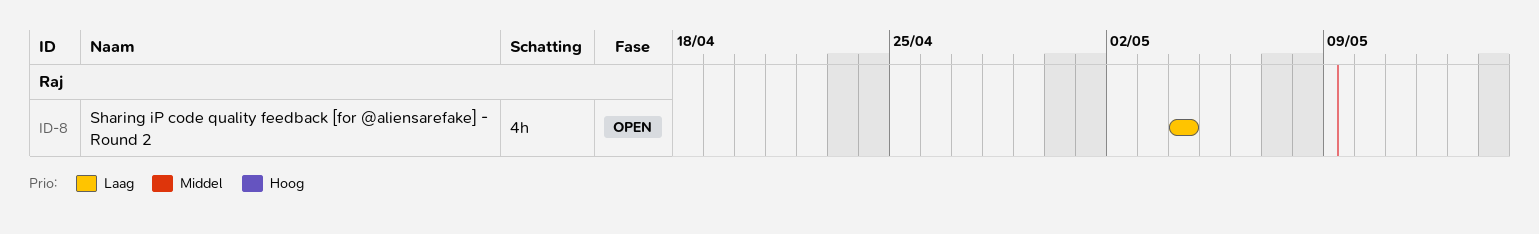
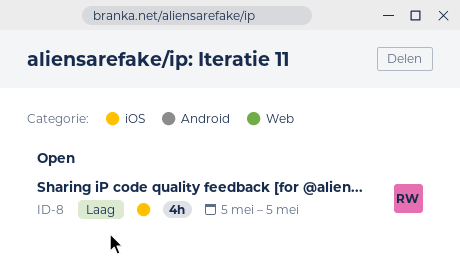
ID-8, start: May 4 -> May 5
ID-8, due: May 4 -> May 5

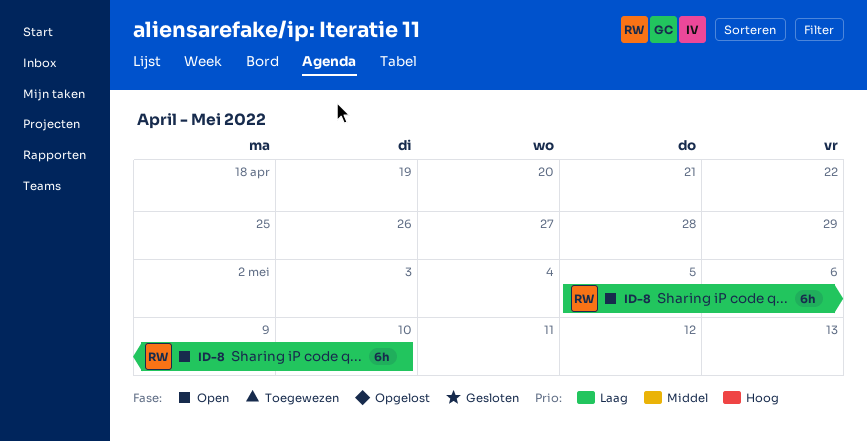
ID-8, estimate: 4h -> 6h
ID-8, due: May 5 -> May 10

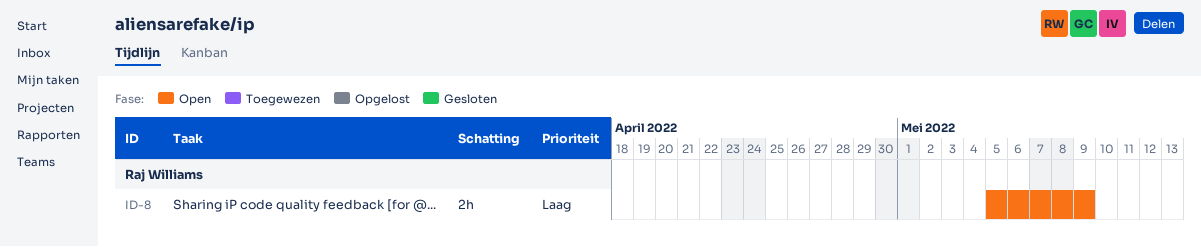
ID-8, estimate: 6h -> 2h
ID-8, due: May 10 -> May 9

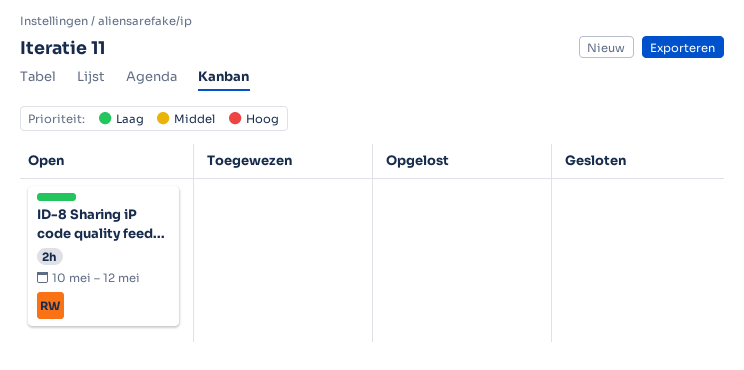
ID-8, start: May 5 -> May 10
ID-8, due: May 9 -> May 12

